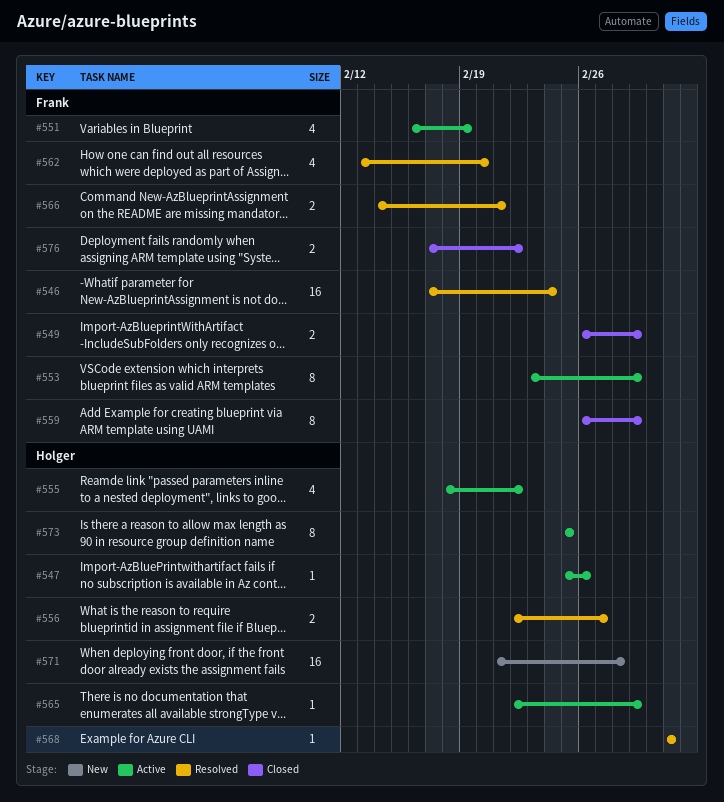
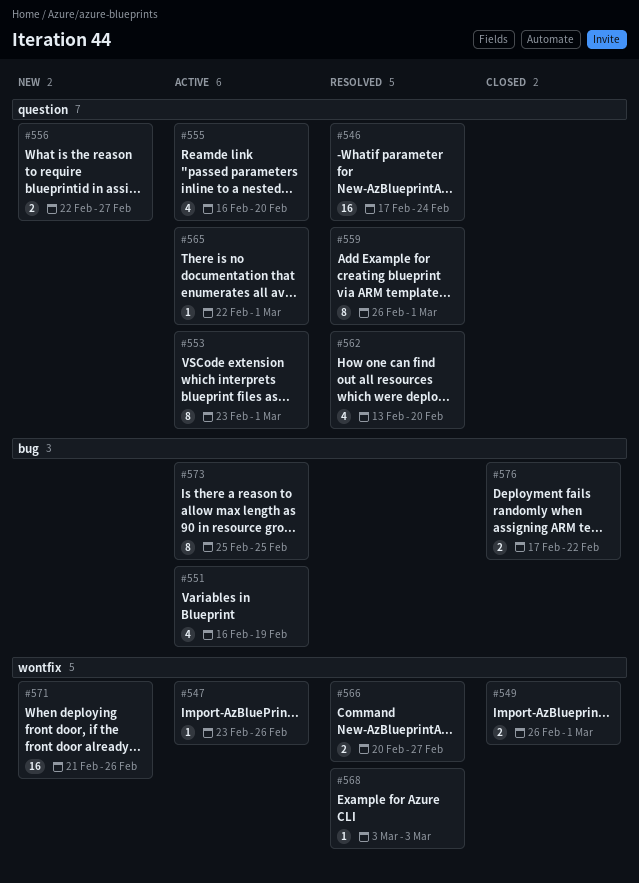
#547, start: Feb 25 -> Feb 23
#555, start: Feb 18 -> Feb 16
#555, due: Feb 22 -> Feb 20
#556, status: Resolved -> New
#559, status: Closed -> Resolved
#566, start: Feb 14 -> Feb 20
#566, due: Feb 21 -> Feb 27
#571, due: Feb 28 -> Feb 26

